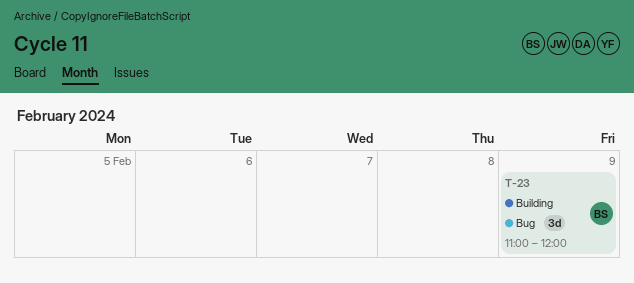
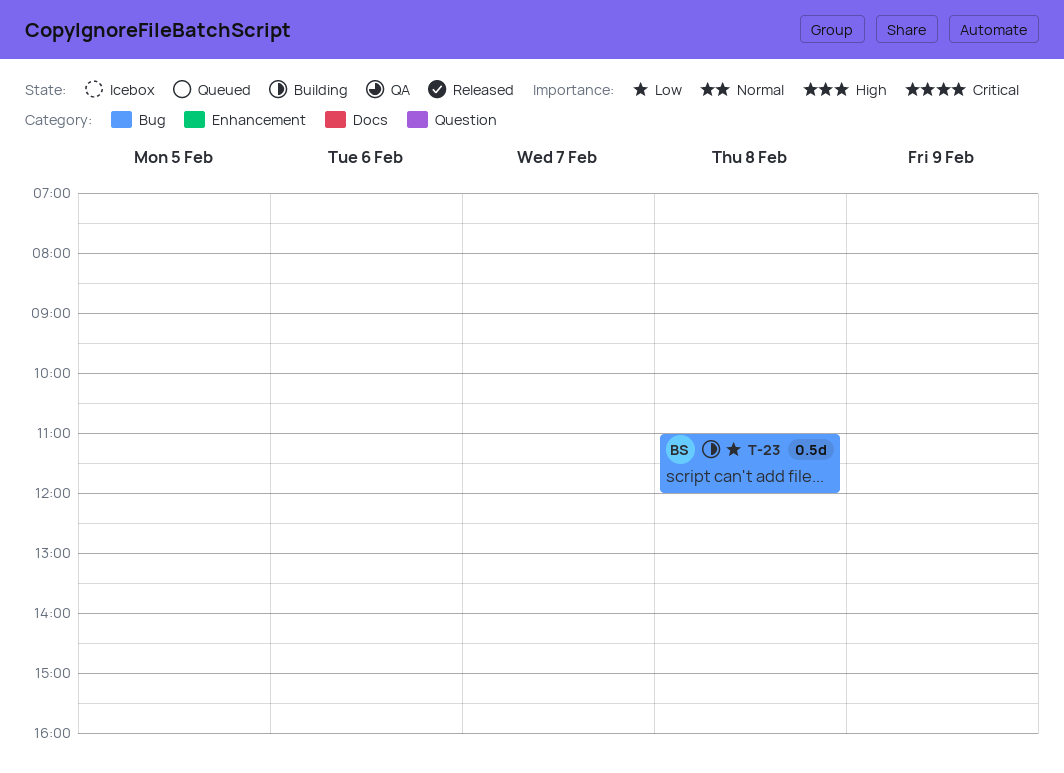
T-23, estimate: 3d -> 0.5d
T-23, day: Feb 9 -> Feb 8

